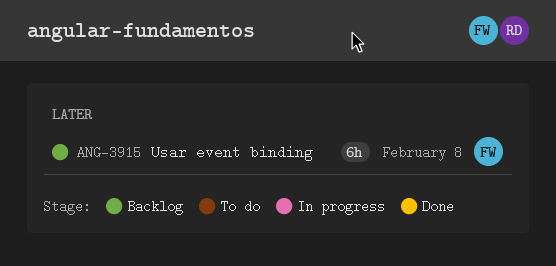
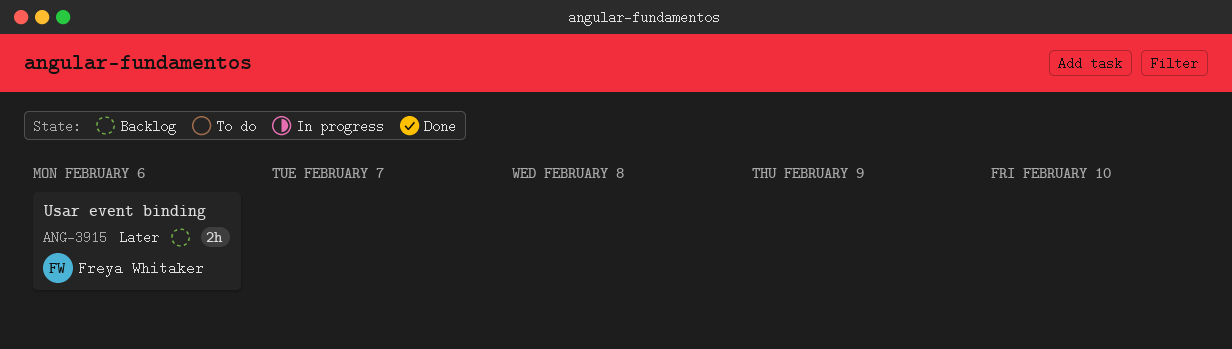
ANG-3915, estimate: 6h -> 2h
ANG-3915, due: Feb 8 -> Feb 6

